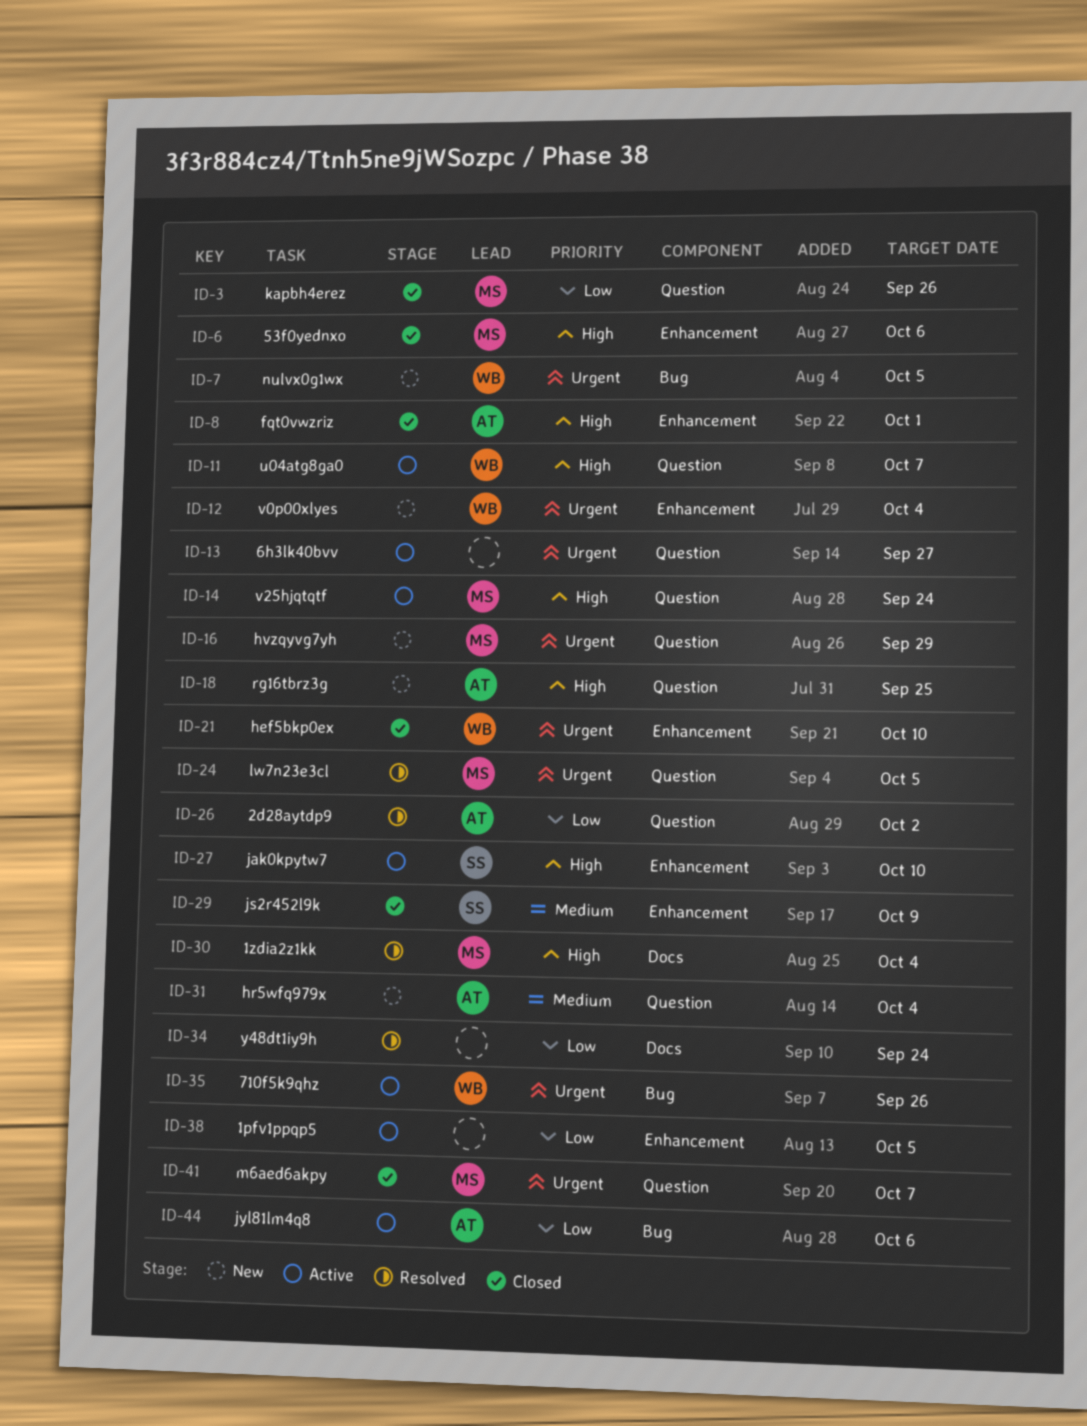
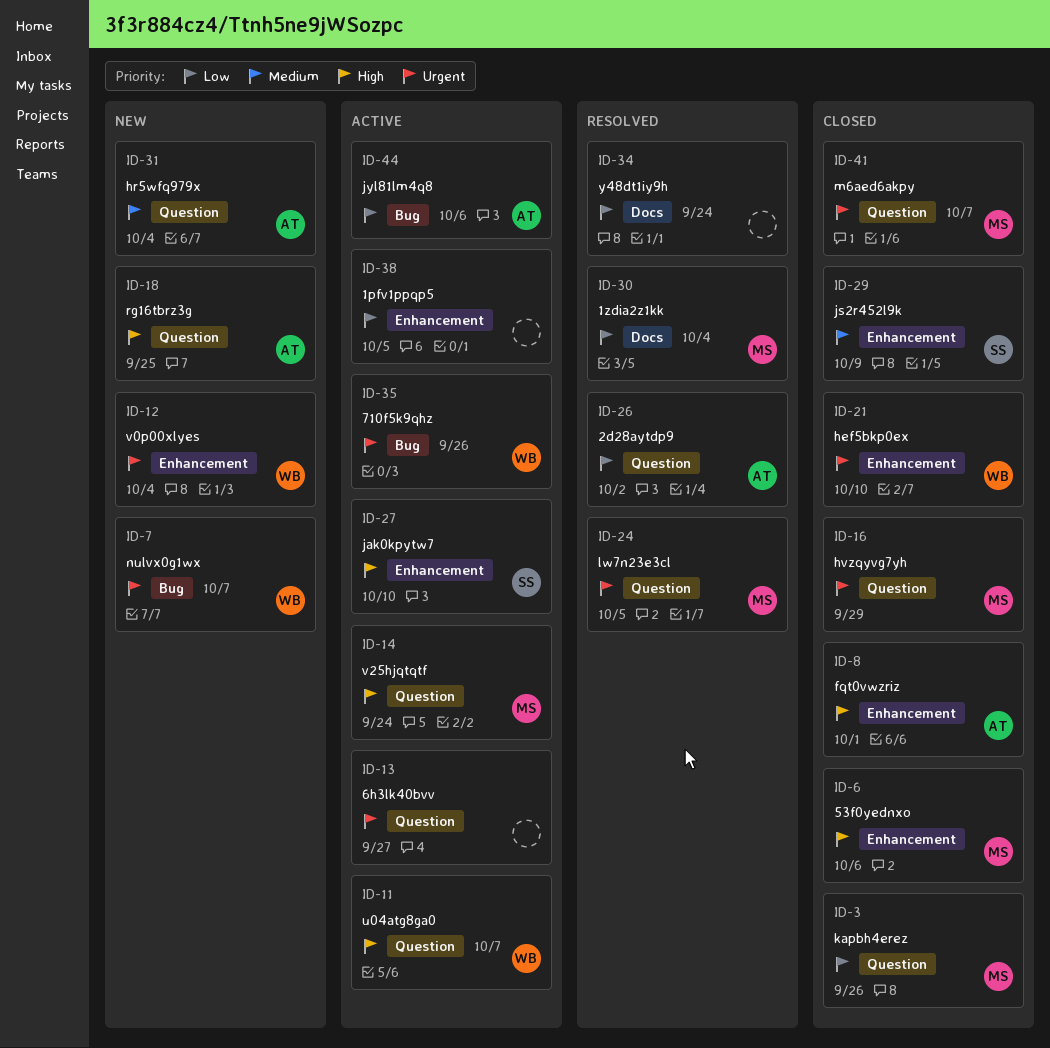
ID-7, due: Oct 5 -> Oct 7
ID-16, status: New -> Closed
ID-30, priority: High -> Low

